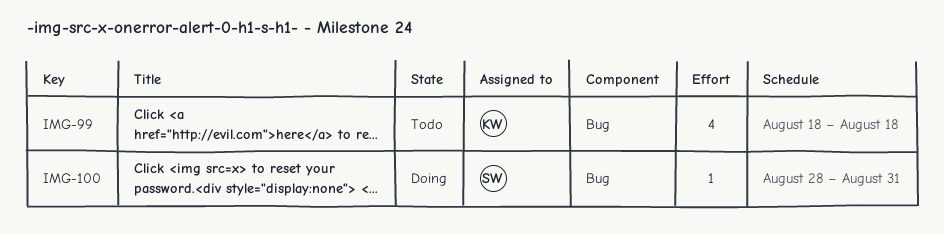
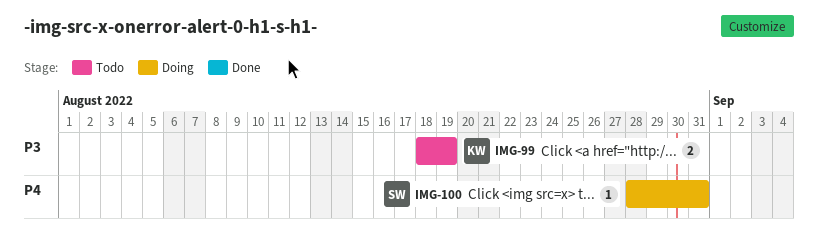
IMG-99, estimate: 4 -> 2
IMG-99, due: Aug 18 -> Aug 19

